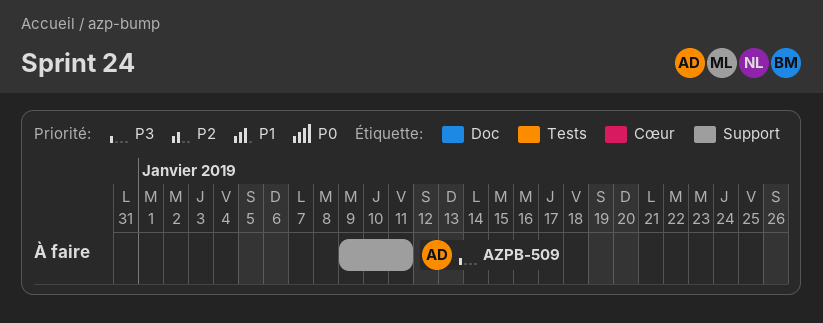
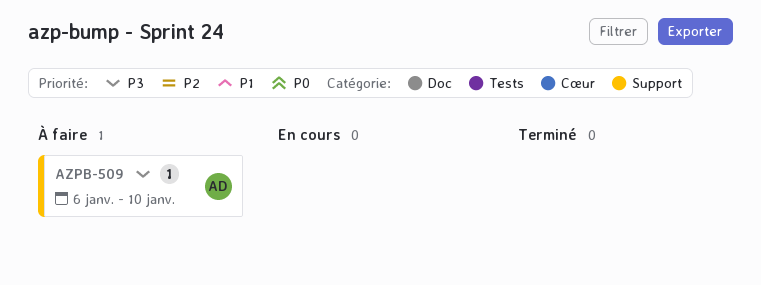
AZPB-509, start: Jan 9 -> Jan 6
AZPB-509, due: Jan 11 -> Jan 10

